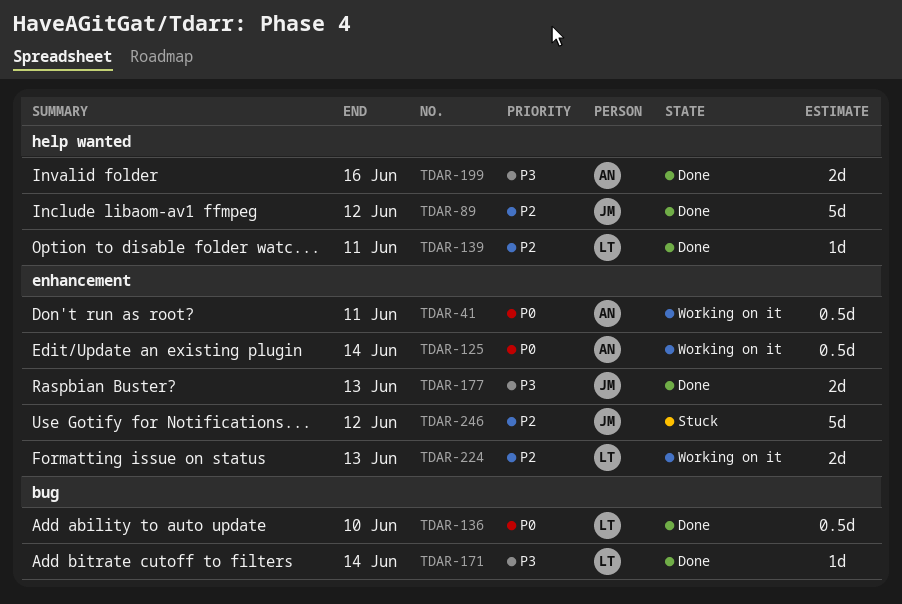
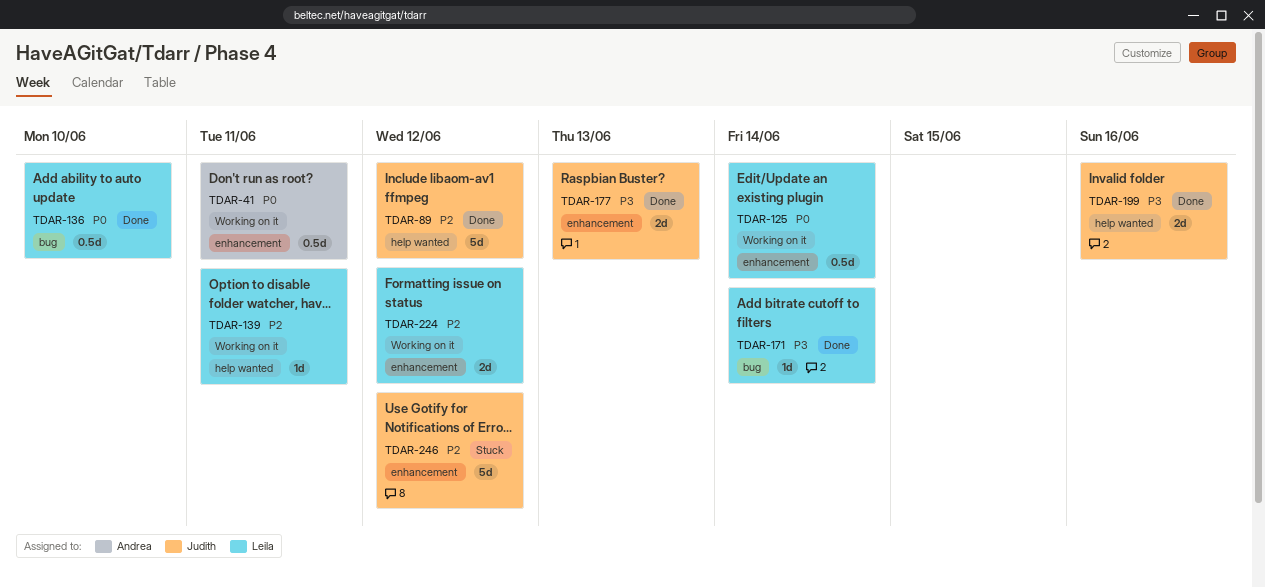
TDAR-125, owner: Andrea -> Leila
TDAR-139, status: Done -> Working on it
TDAR-199, owner: Andrea -> Judith
TDAR-224, due: Jun 13 -> Jun 12

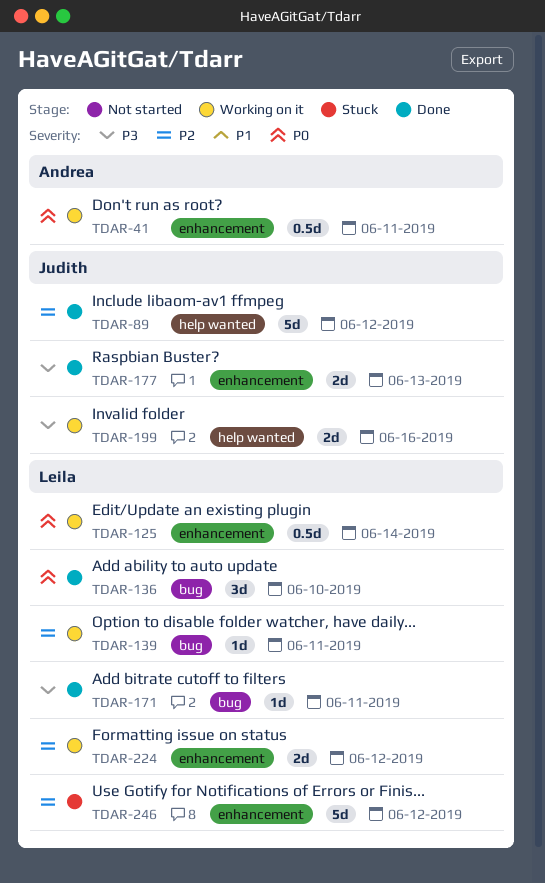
TDAR-136, estimate: 0.5d -> 3d
TDAR-139, label: help wanted -> bug
TDAR-171, due: Jun 14 -> Jun 11
TDAR-199, status: Done -> Working on it
TDAR-246, owner: Judith -> Leila

